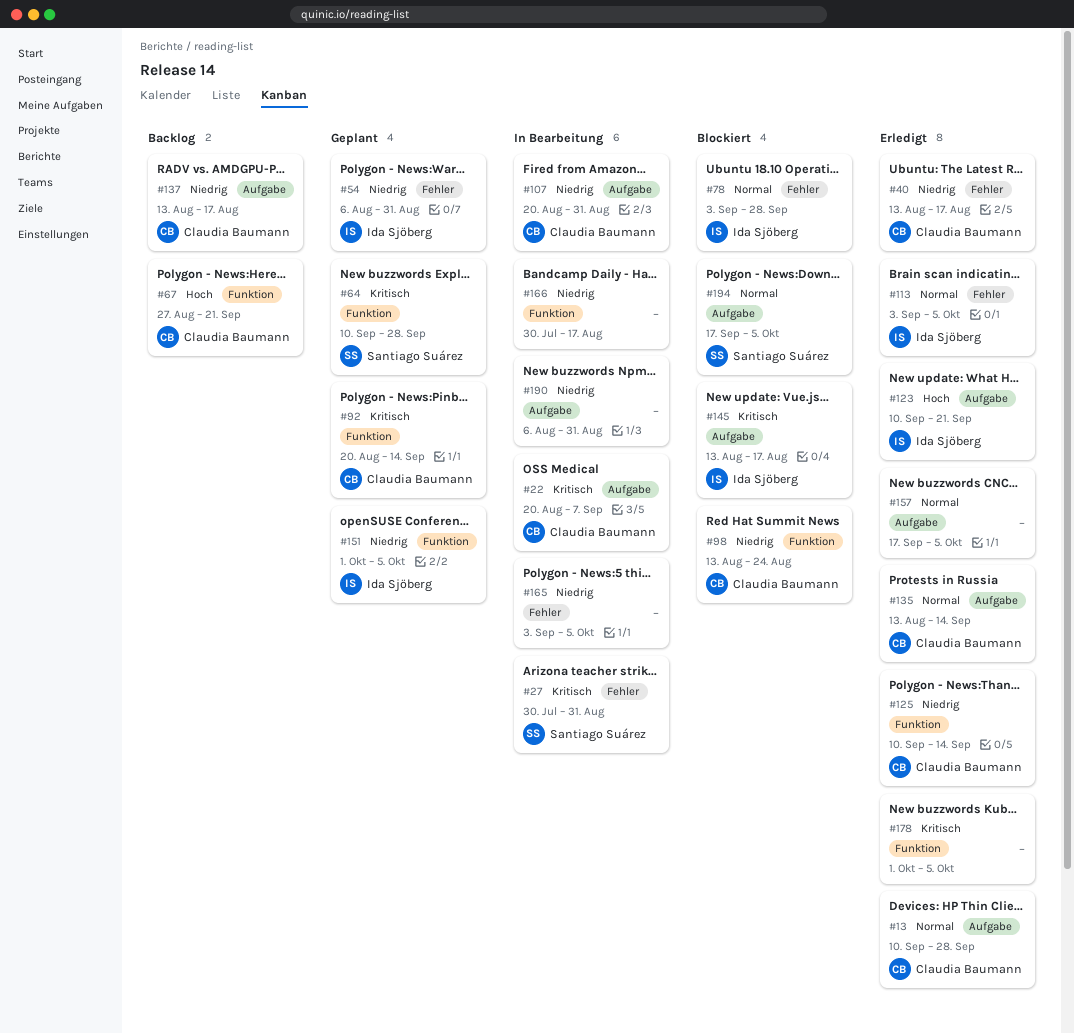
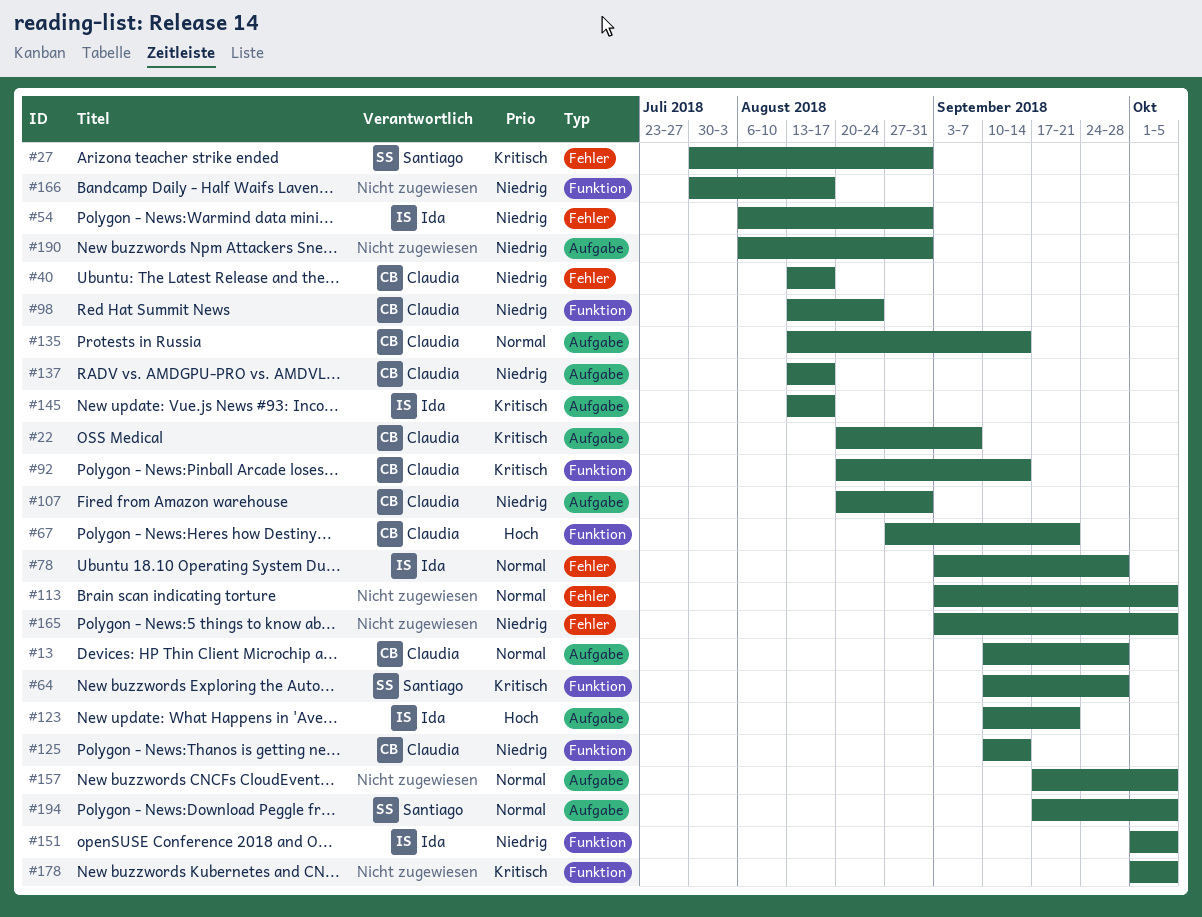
#113, owner: Ida Sjöberg -> none

